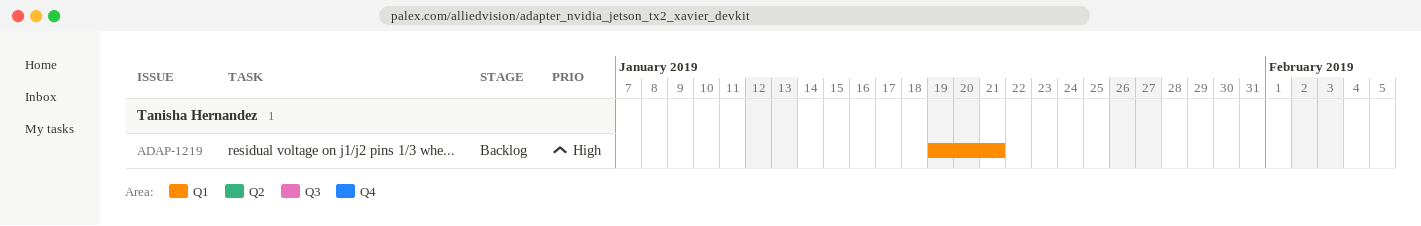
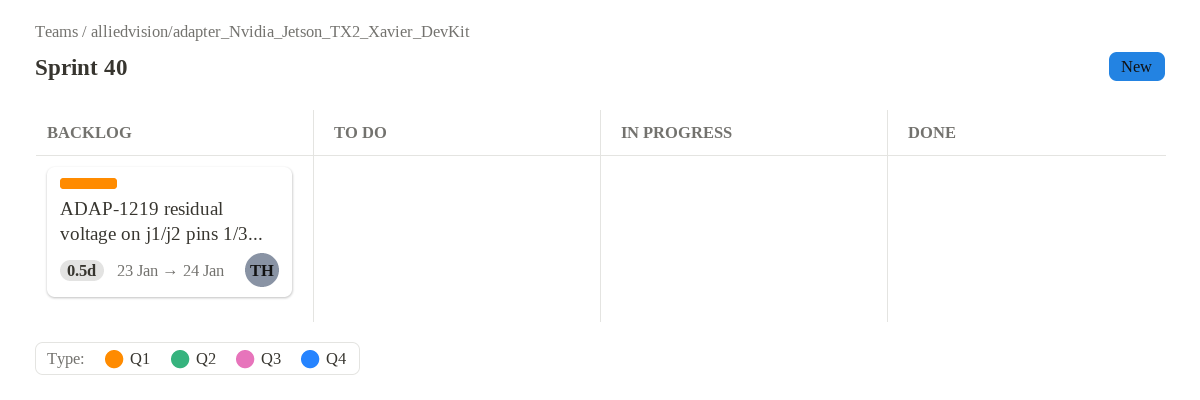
ADAP-1219, start: Jan 19 -> Jan 23
ADAP-1219, due: Jan 21 -> Jan 24

